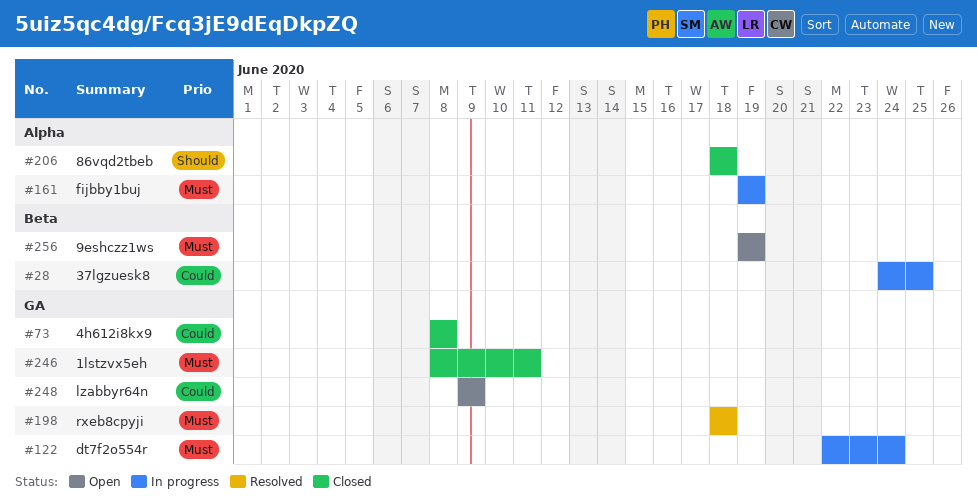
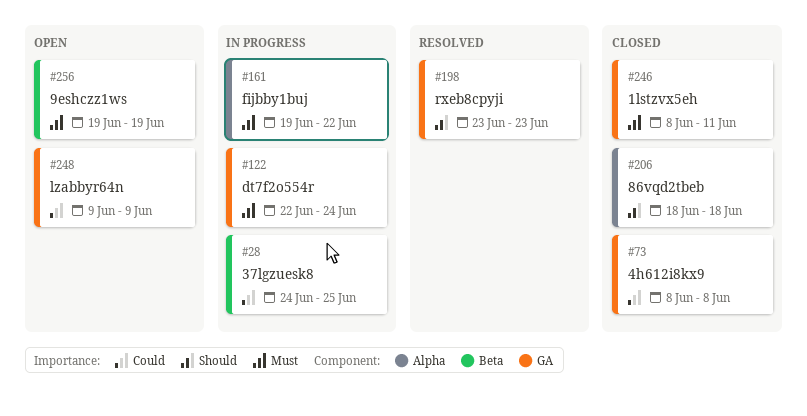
#161, due: Jun 19 -> Jun 22
#198, priority: Must -> Should
#198, start: Jun 18 -> Jun 23
#198, due: Jun 18 -> Jun 23

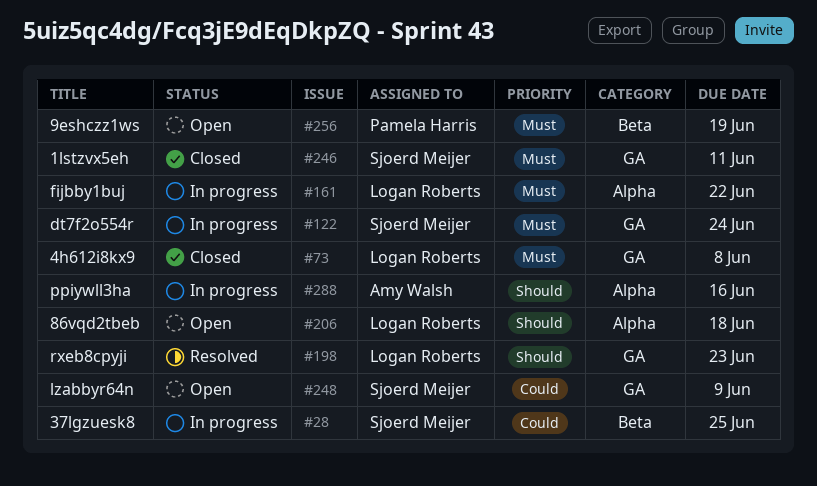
#73, priority: Could -> Must
#206, status: Closed -> Open
#288: none -> present

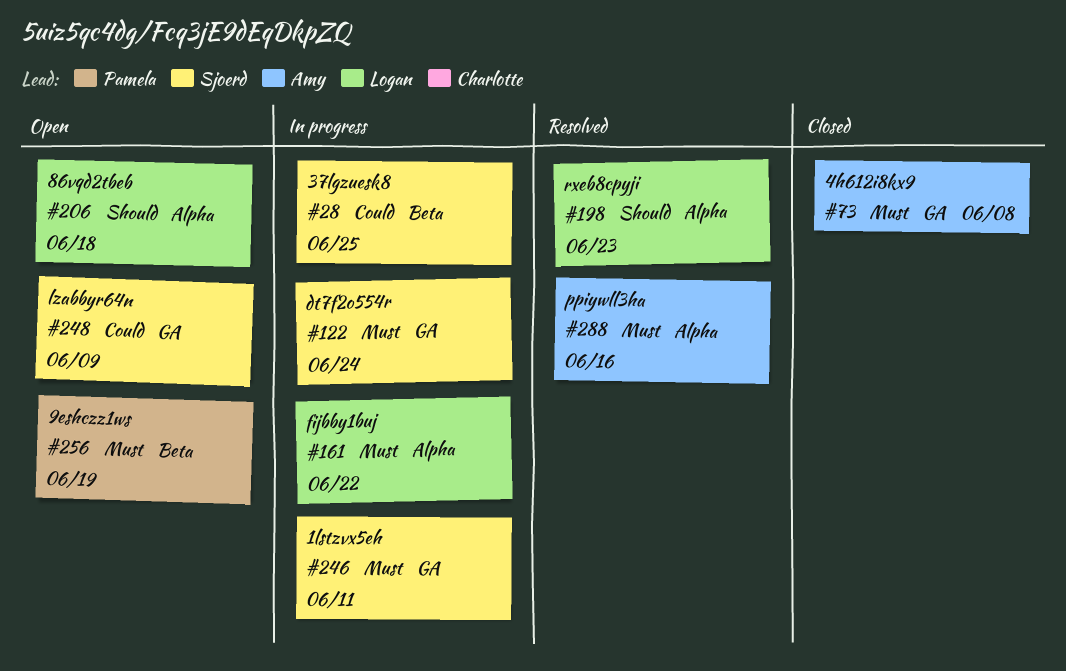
#73, owner: Logan Roberts -> Amy Walsh
#198, label: GA -> Alpha
#246, status: Closed -> In progress
#288, status: In progress -> Resolved
#288, priority: Should -> Must

